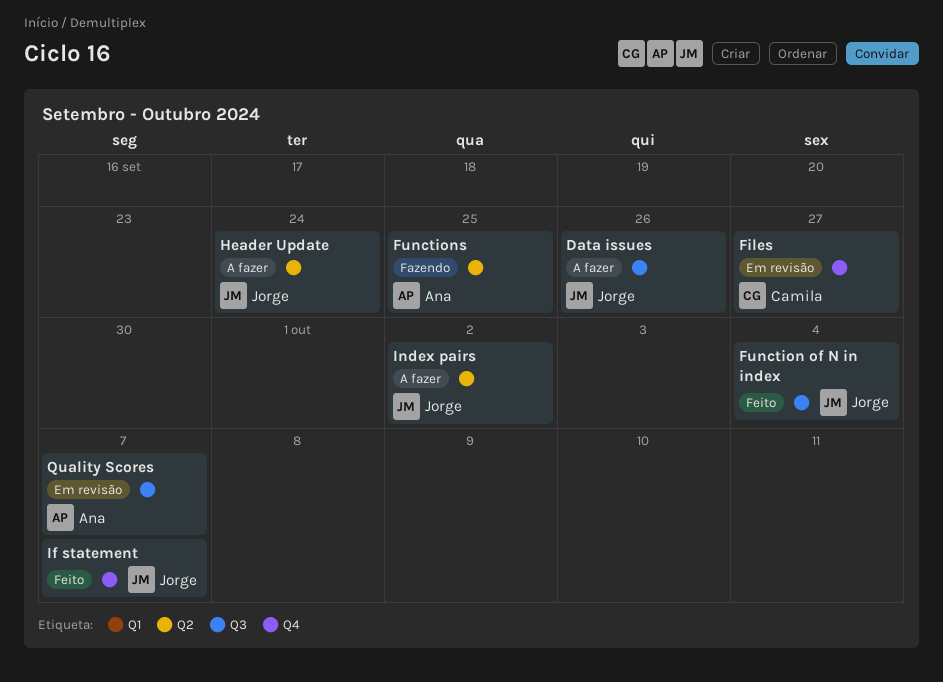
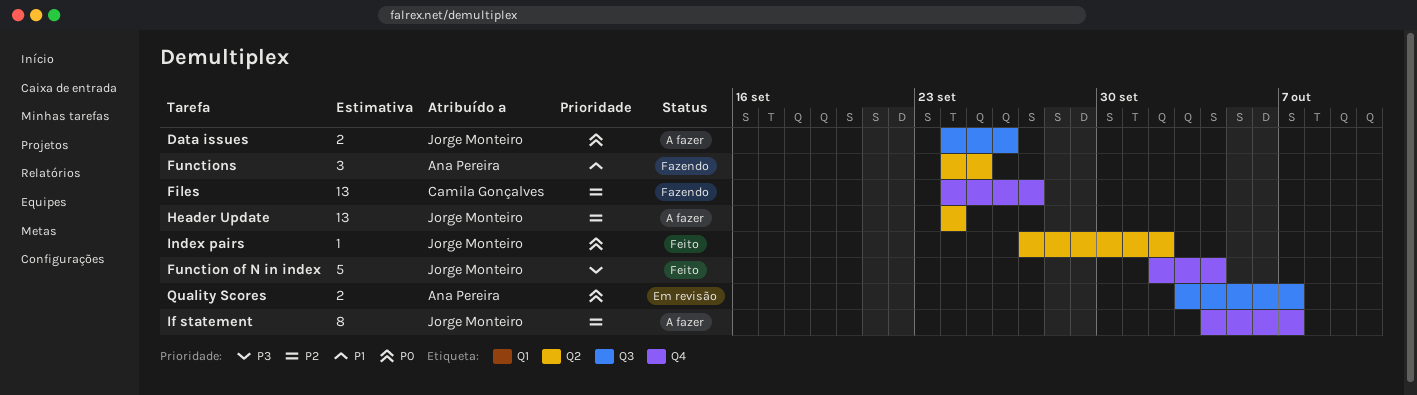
Files, status: Em revisão -> Fazendo
Function of N in index, label: Q3 -> Q4
If statement, status: Feito -> A fazer
Index pairs, status: A fazer -> Feito

